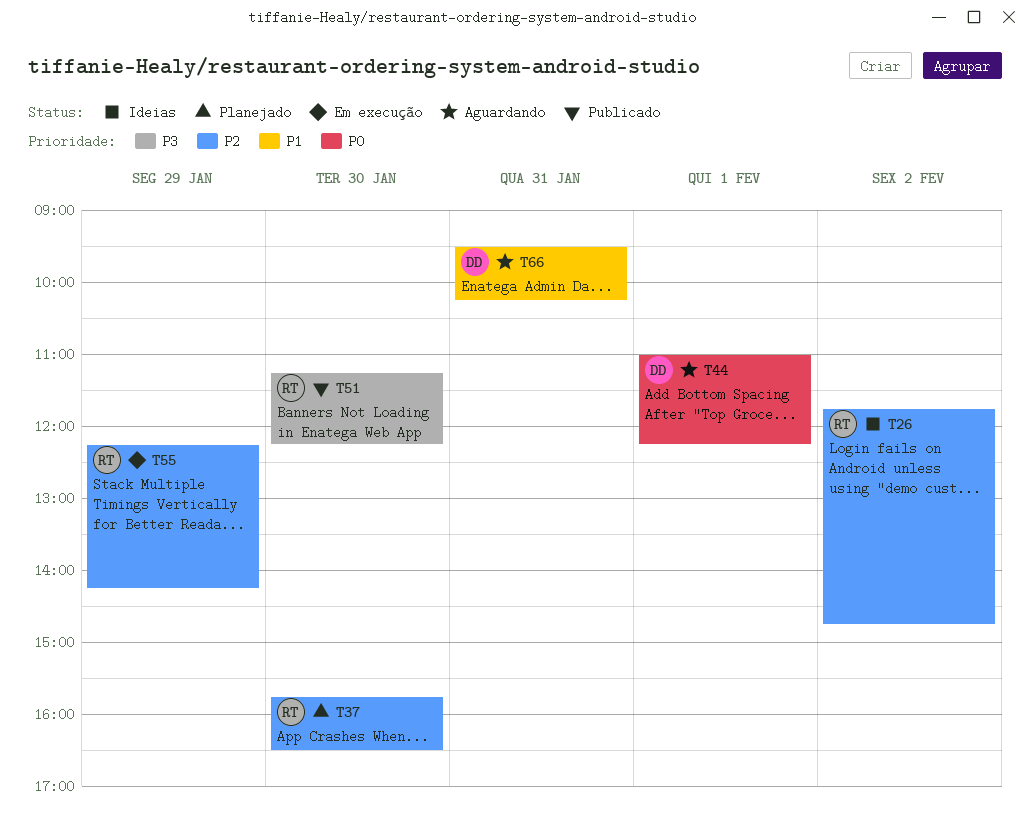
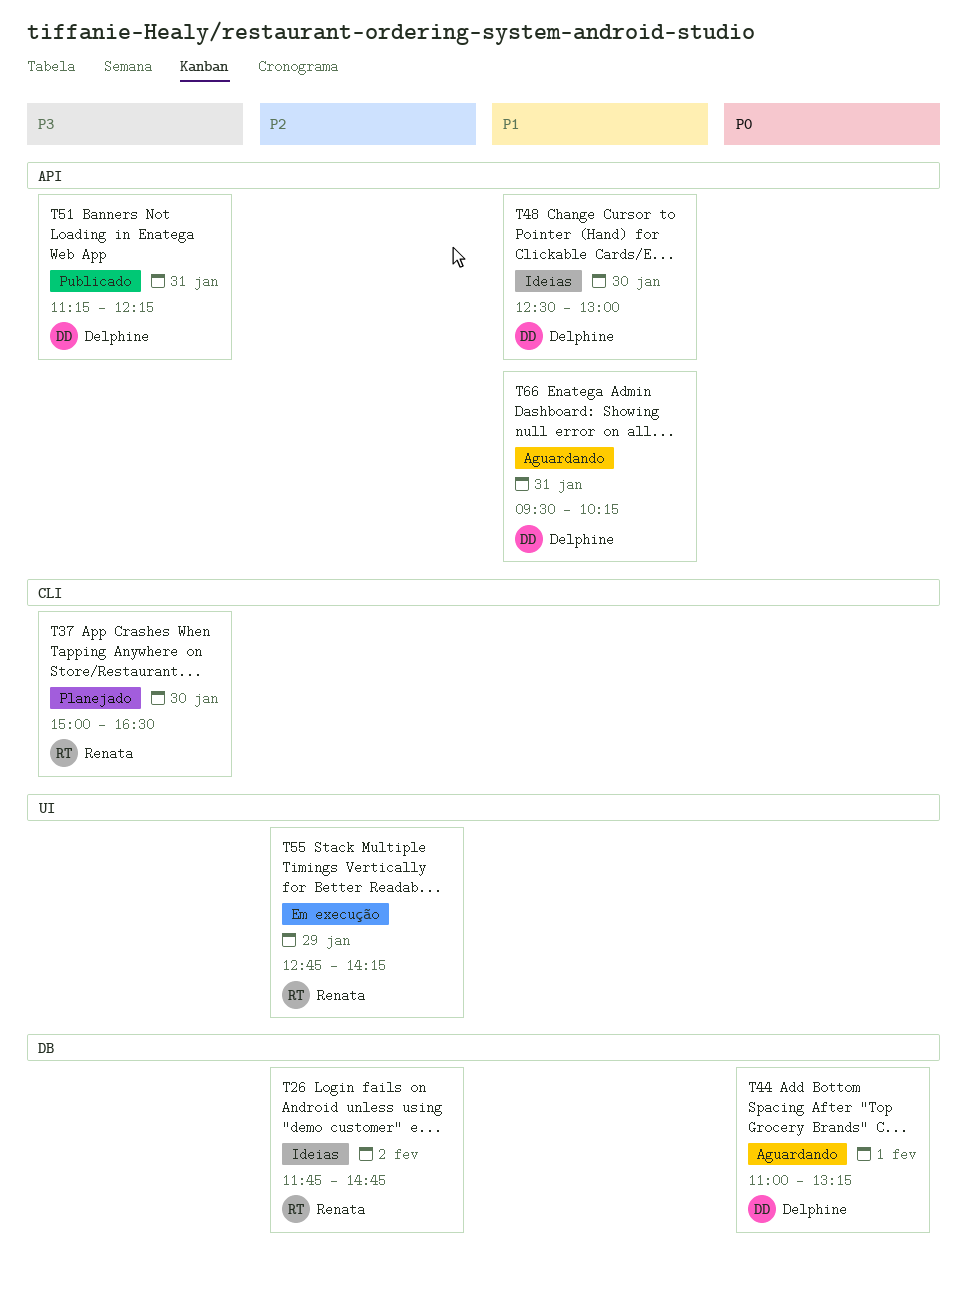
T37, priority: P2 -> P3
T37, begins: 15:45 -> 15:00
T44, ends: 12:15 -> 13:15
T48: none -> present
T51, owner: Renata -> Delphine
T51, day: Jan 30 -> Jan 31
T55, begins: 12:15 -> 12:45

